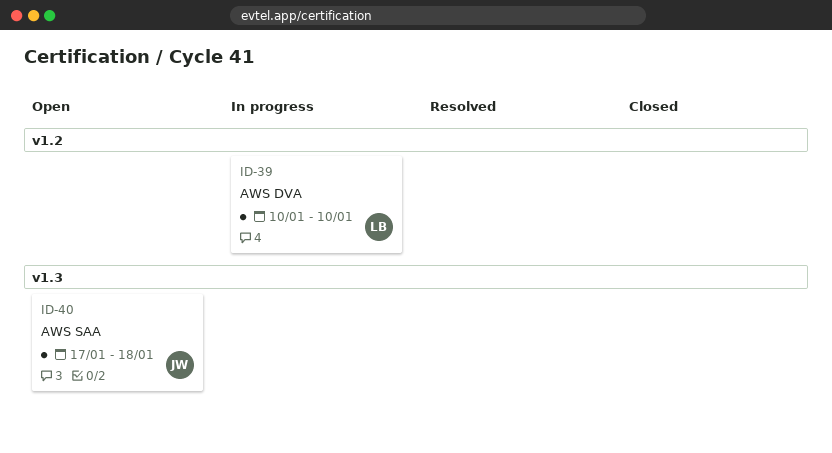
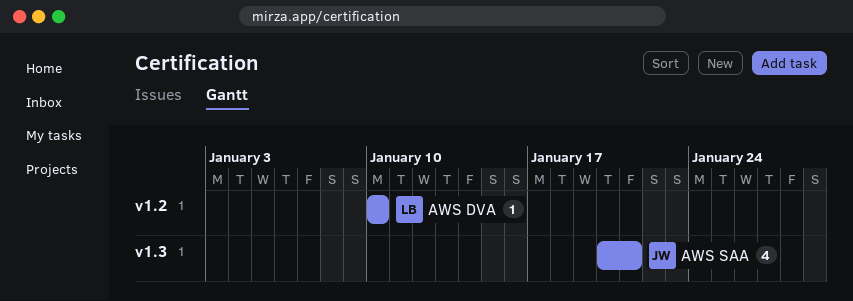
AWS SAA, estimate: 1 -> 4
AWS SAA, start: Jan 17 -> Jan 20
AWS SAA, due: Jan 18 -> Jan 21

